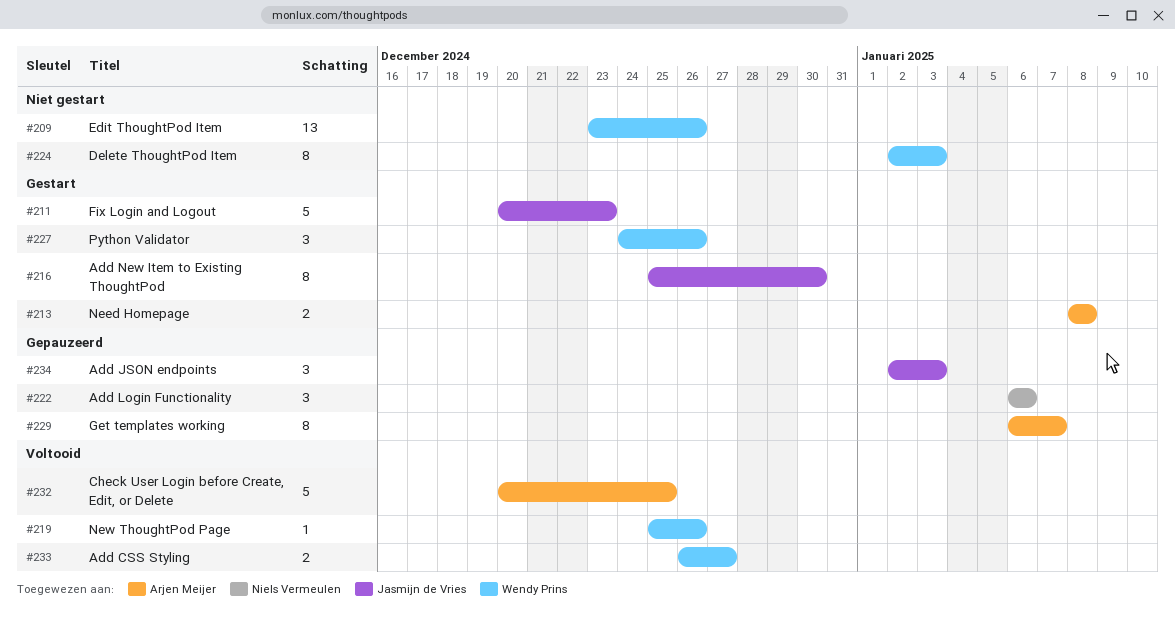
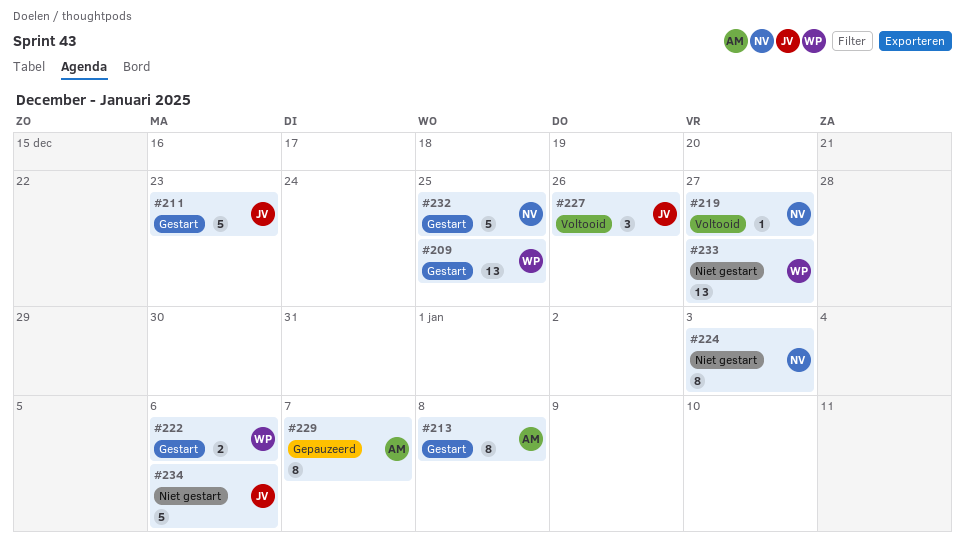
#209, status: Niet gestart -> Gestart
#209, due: Dec 26 -> Dec 25
#213, estimate: 2 -> 8
#216: present -> none
#219, owner: Wendy Prins -> Niels Vermeulen
#219, due: Dec 26 -> Dec 27
#222, status: Gepauzeerd -> Gestart
#222, owner: Niels Vermeulen -> Wendy Prins
#222, estimate: 3 -> 2
#224, owner: Wendy Prins -> Niels Vermeulen
#227, status: Gestart -> Voltooid
#227, owner: Wendy Prins -> Jasmijn de Vries
#232, status: Voltooid -> Gestart
#232, owner: Arjen Meijer -> Niels Vermeulen
#233, status: Voltooid -> Niet gestart
#233, estimate: 2 -> 13
#234, status: Gepauzeerd -> Niet gestart
#234, estimate: 3 -> 5
#234, due: Jan 3 -> Jan 6

